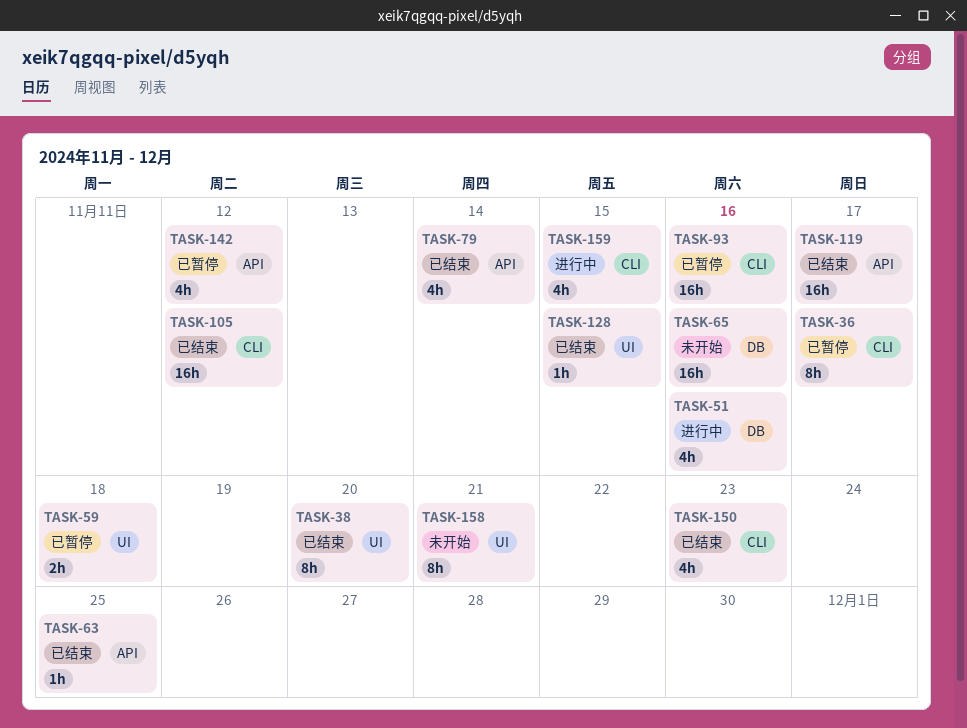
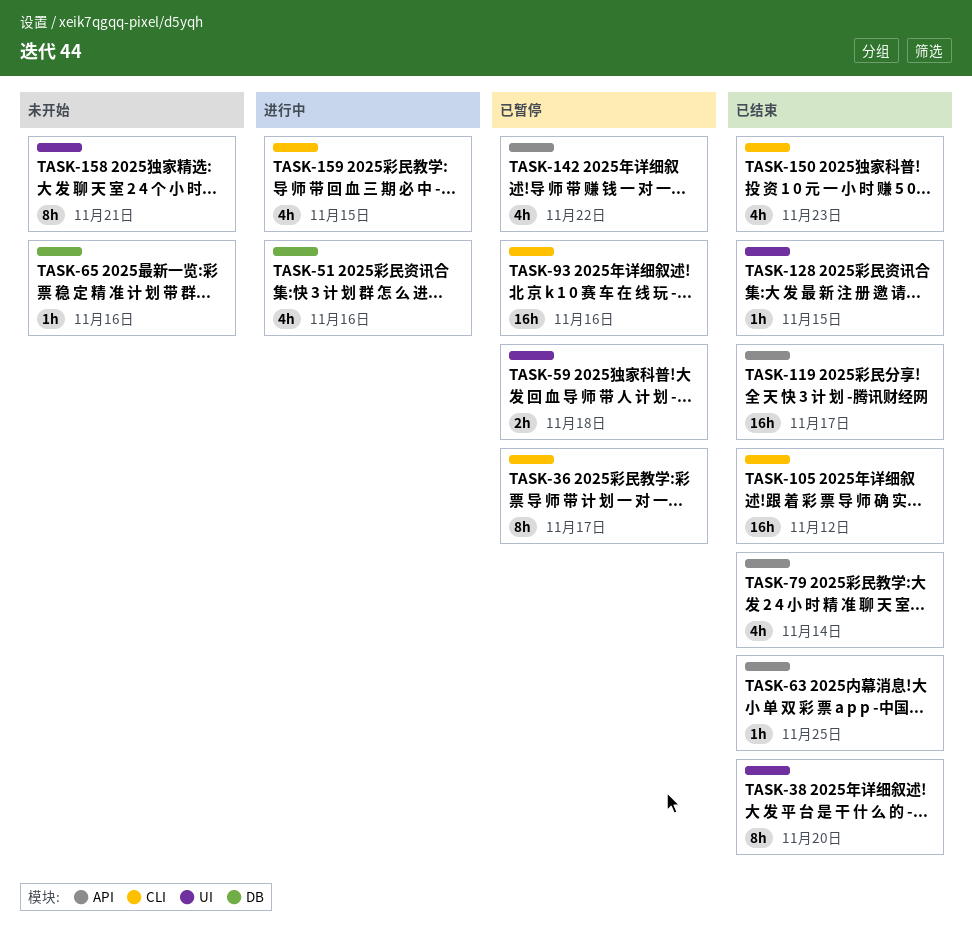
TASK-65, estimate: 16h -> 1h
TASK-142, due: Nov 12 -> Nov 22

